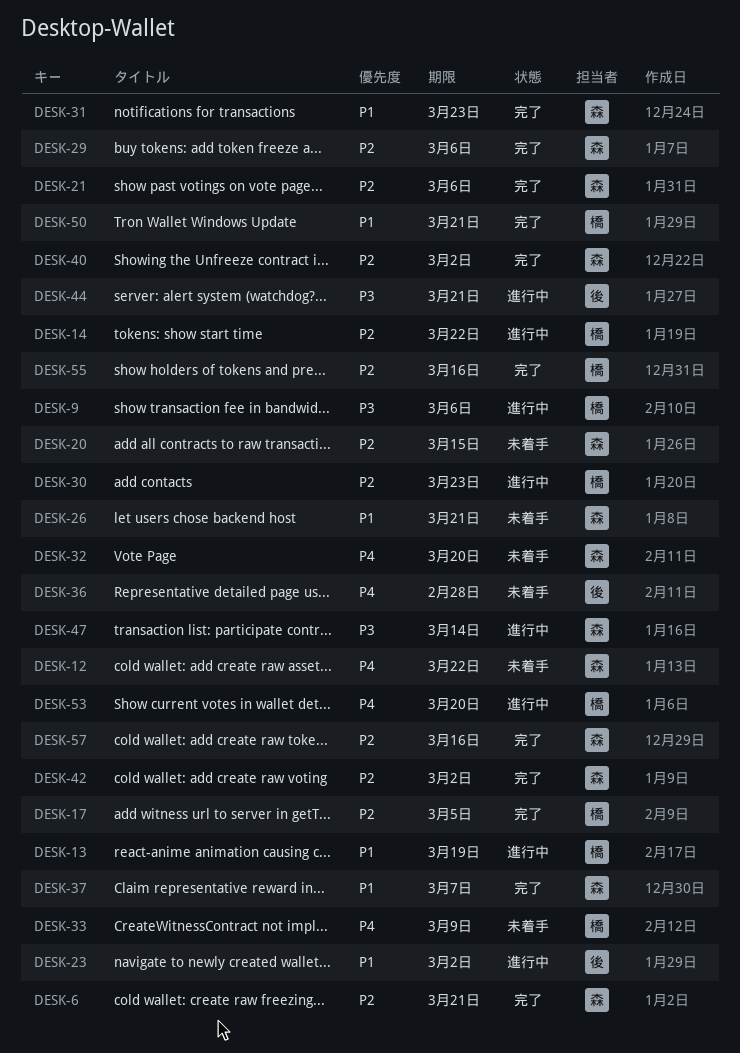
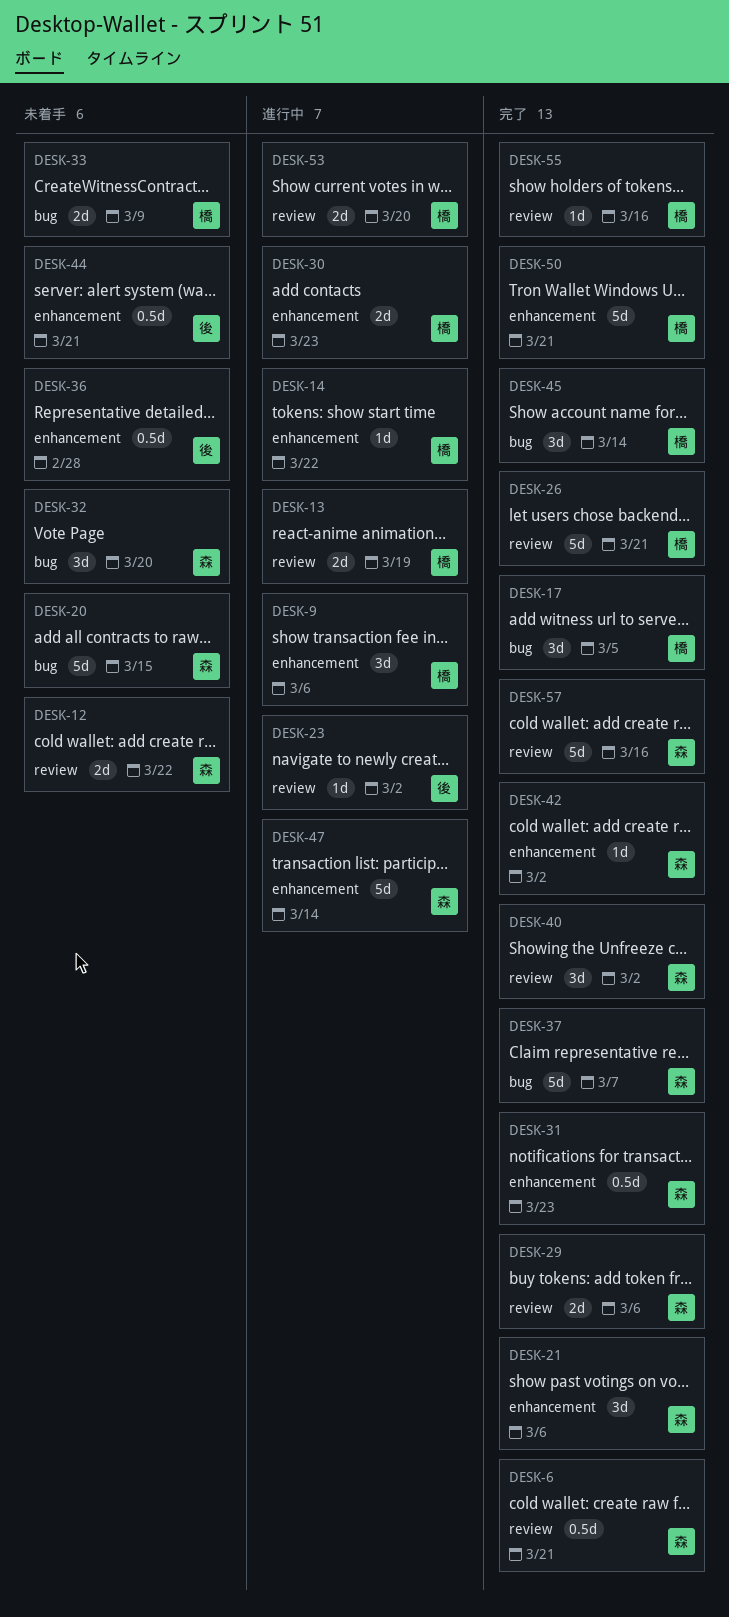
DESK-26, status: 未着手 -> 完了
DESK-26, owner: 森 -> 橋
DESK-44, status: 進行中 -> 未着手
DESK-45: none -> present

